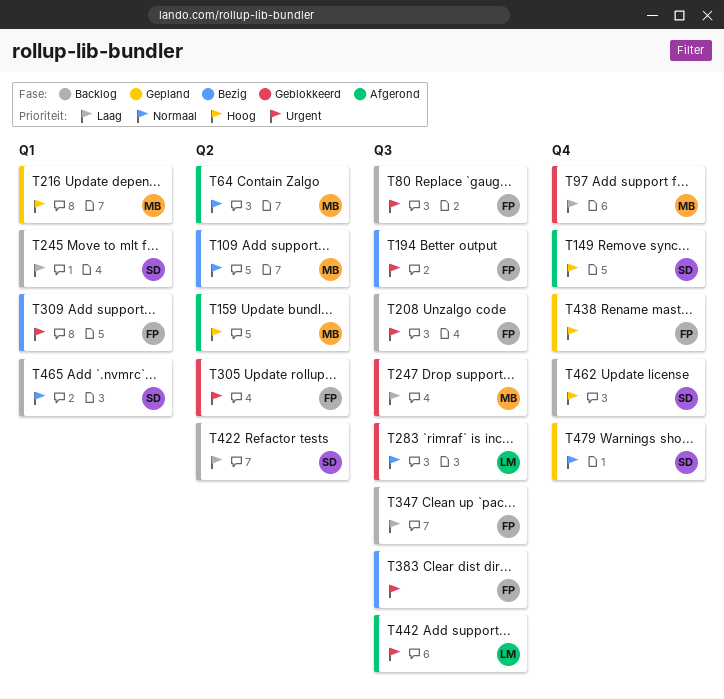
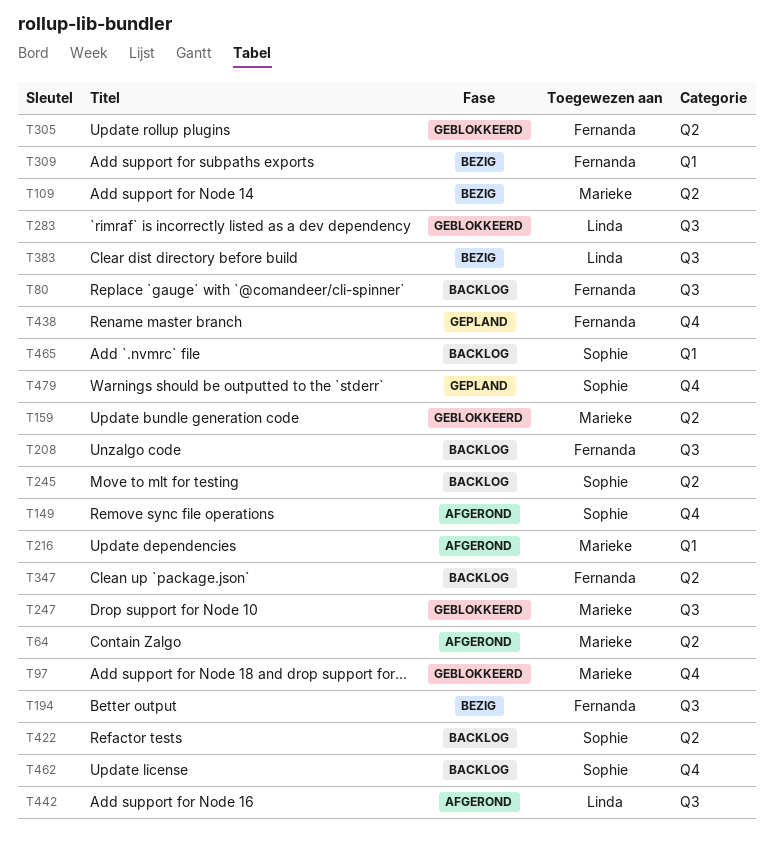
T159, status: Afgerond -> Geblokkeerd
T216, status: Gepland -> Afgerond
T245, label: Q1 -> Q2
T347, label: Q3 -> Q2
T383, owner: Fernanda -> Linda

